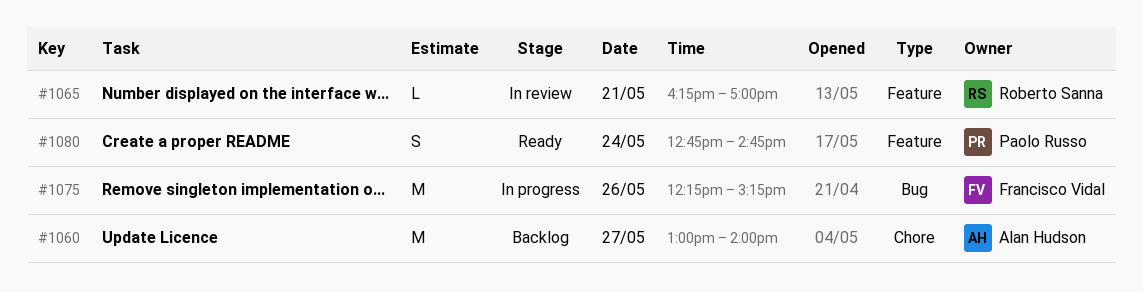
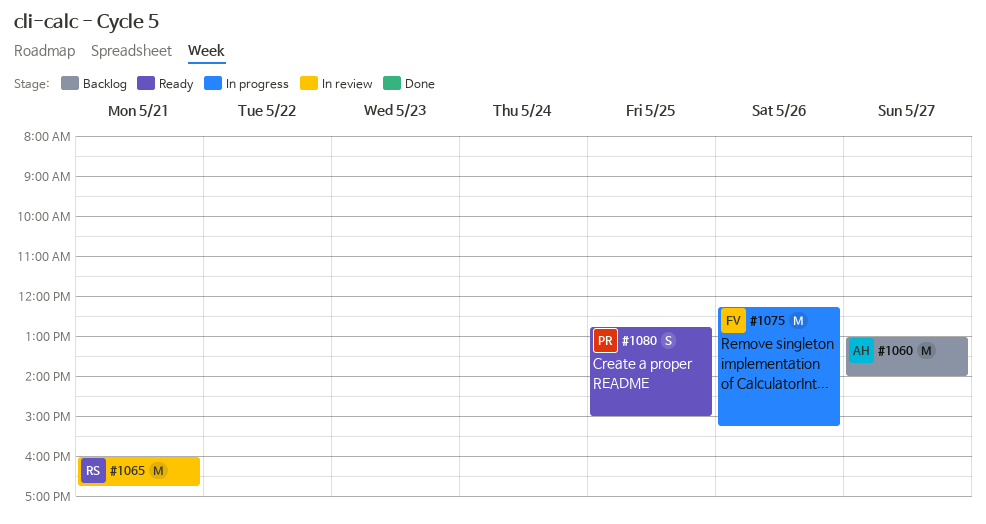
#1065, estimate: L -> M
#1065, begins: 16:15 -> 16:00
#1065, ends: 17:00 -> 16:45
#1080, day: May 24 -> May 25
#1080, ends: 14:45 -> 15:00

